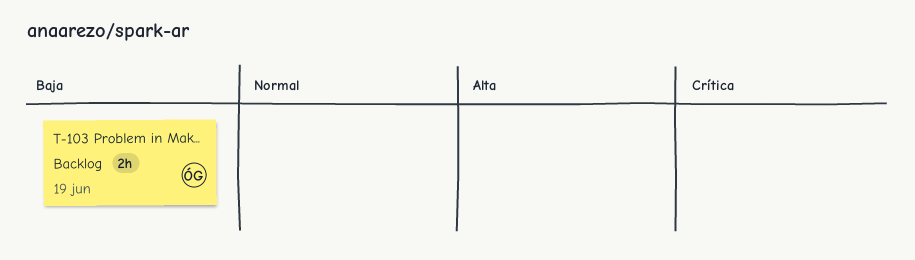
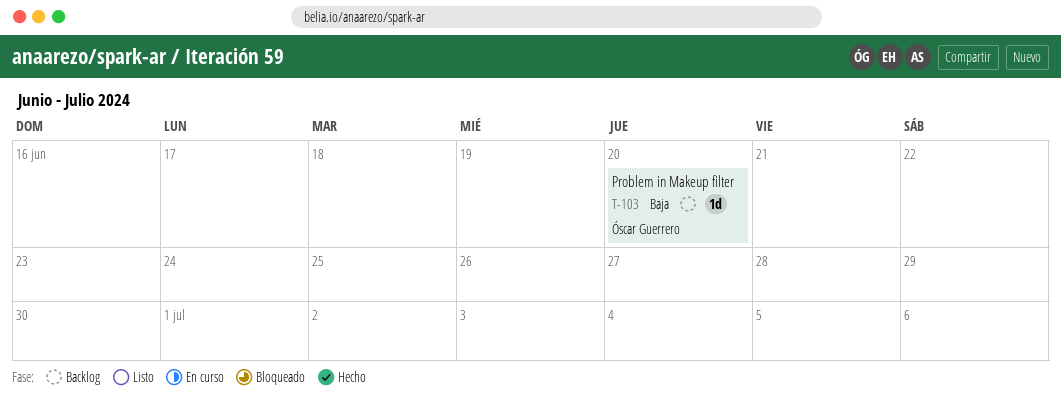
T-103, estimate: 2h -> 1d
T-103, due: Jun 19 -> Jun 20

